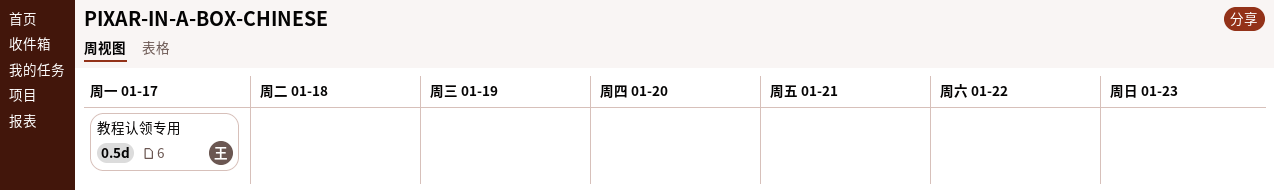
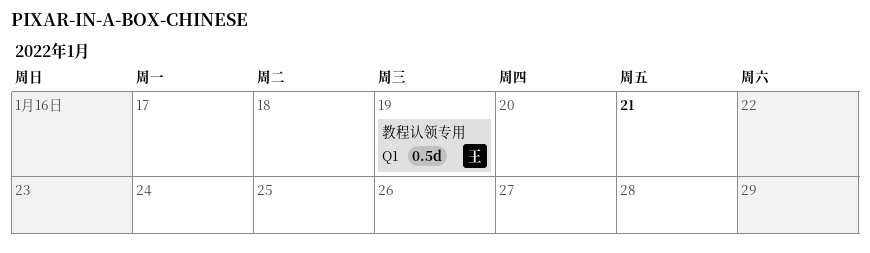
教程认领专用, due: Jan 17 -> Jan 19

